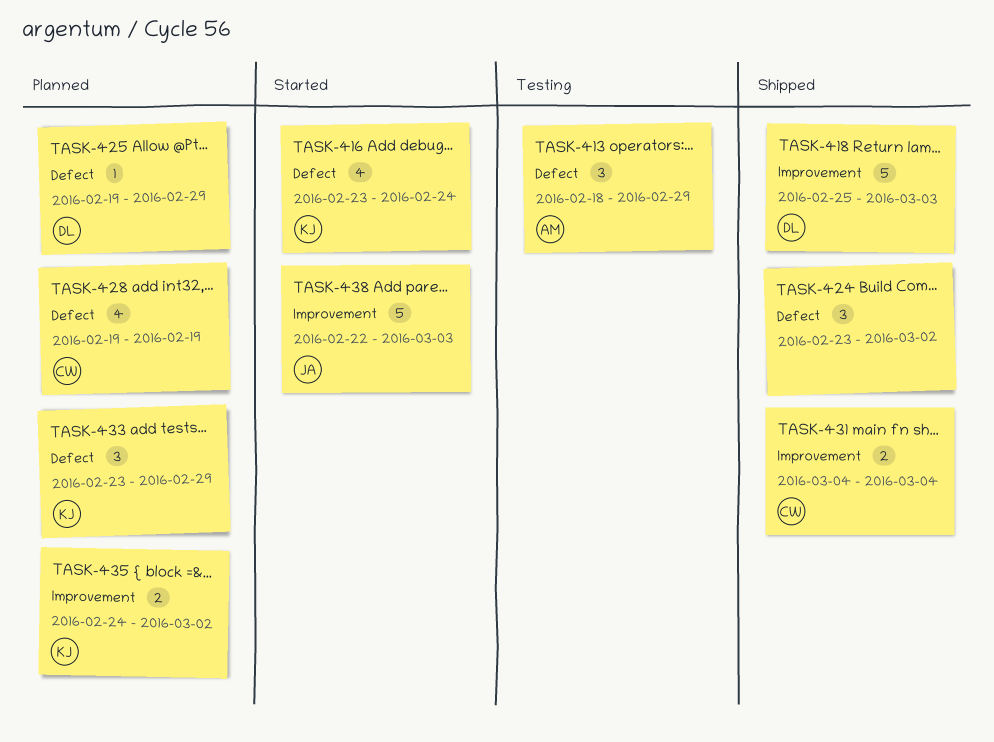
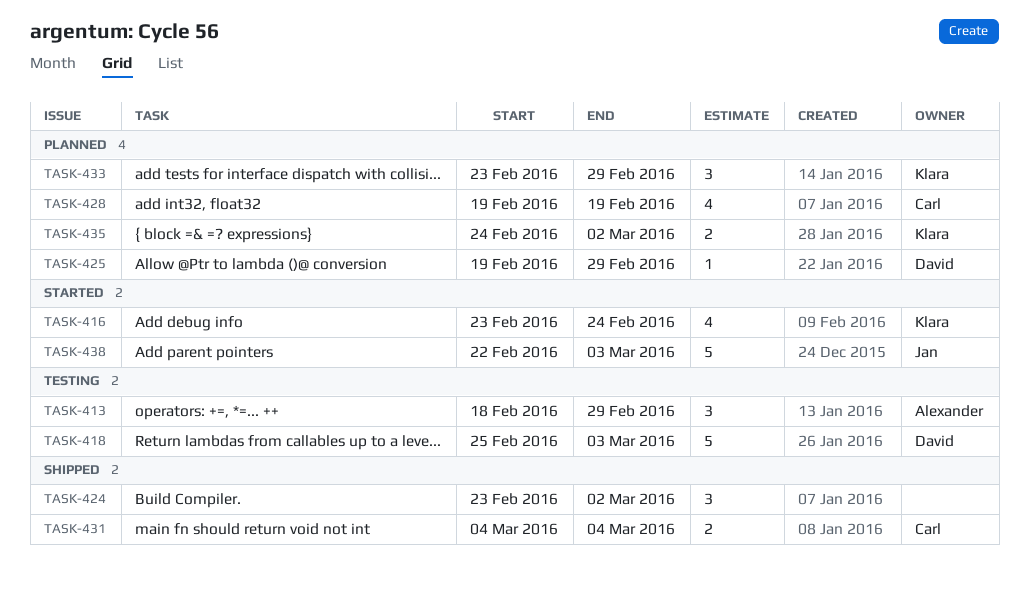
TASK-418, status: Shipped -> Testing

